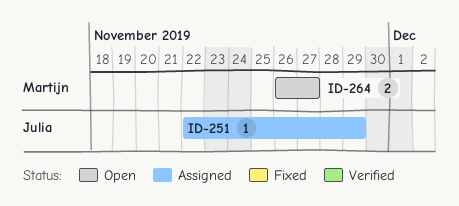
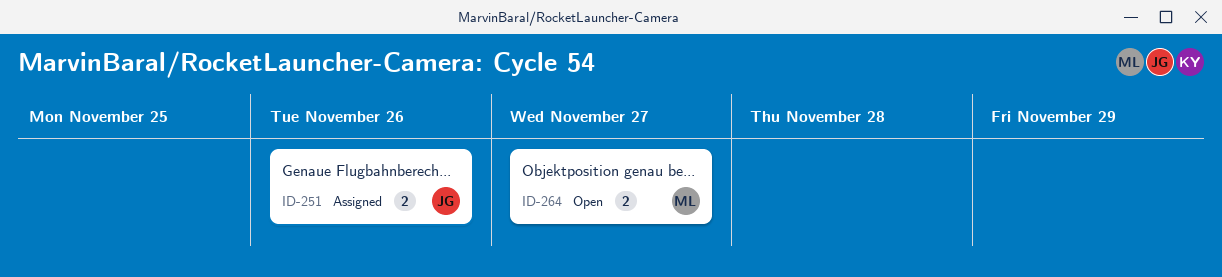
ID-251, estimate: 1 -> 2
ID-251, due: Nov 29 -> Nov 26

